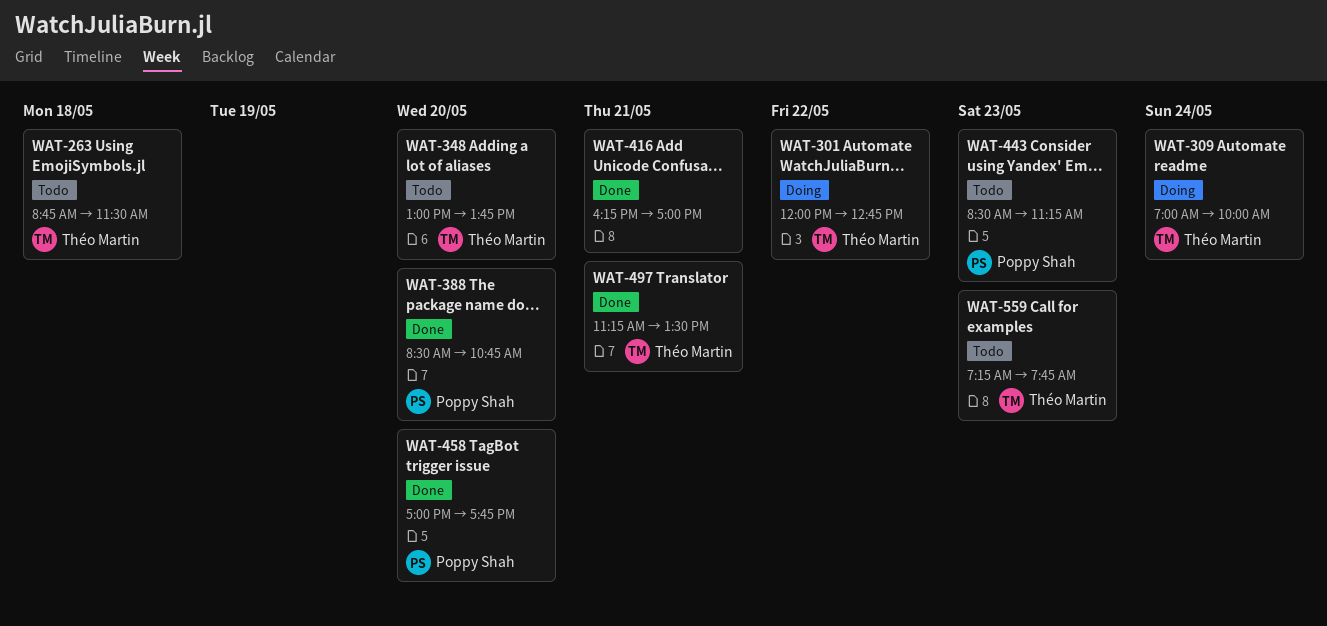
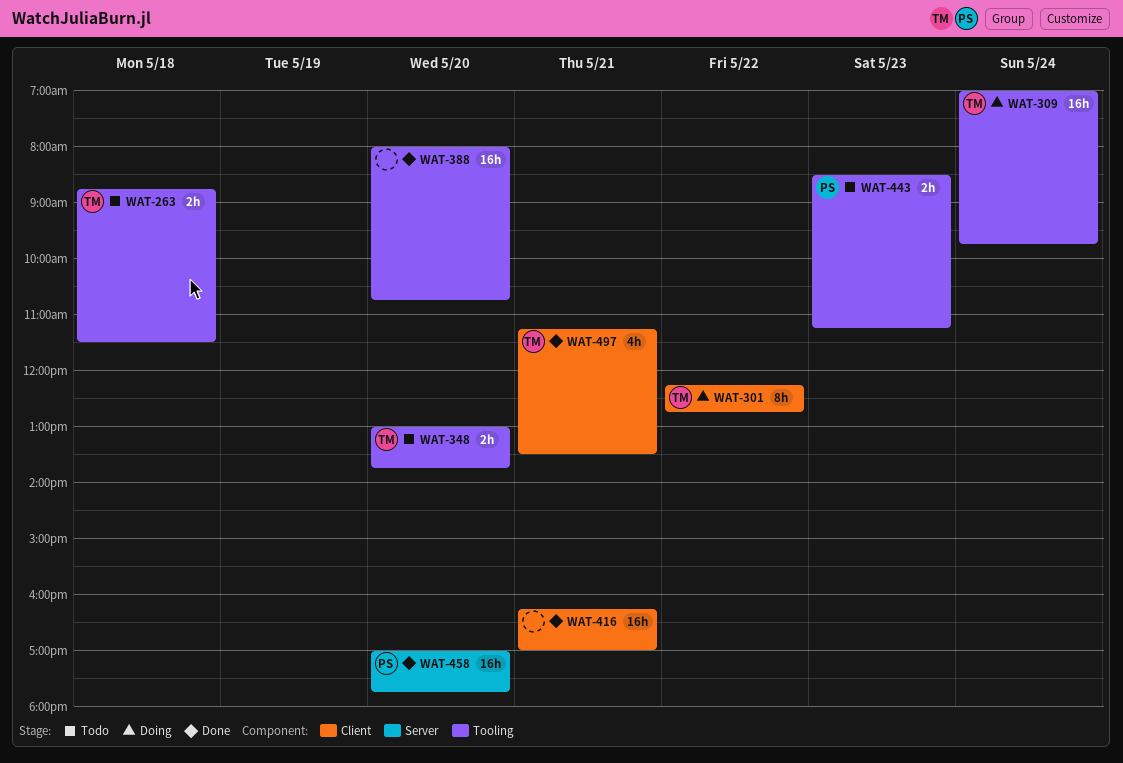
WAT-301, begins: 12:00 -> 12:15
WAT-309, ends: 10:00 -> 09:45
WAT-388, owner: Poppy Shah -> none
WAT-388, begins: 08:30 -> 08:00
WAT-559: present -> none

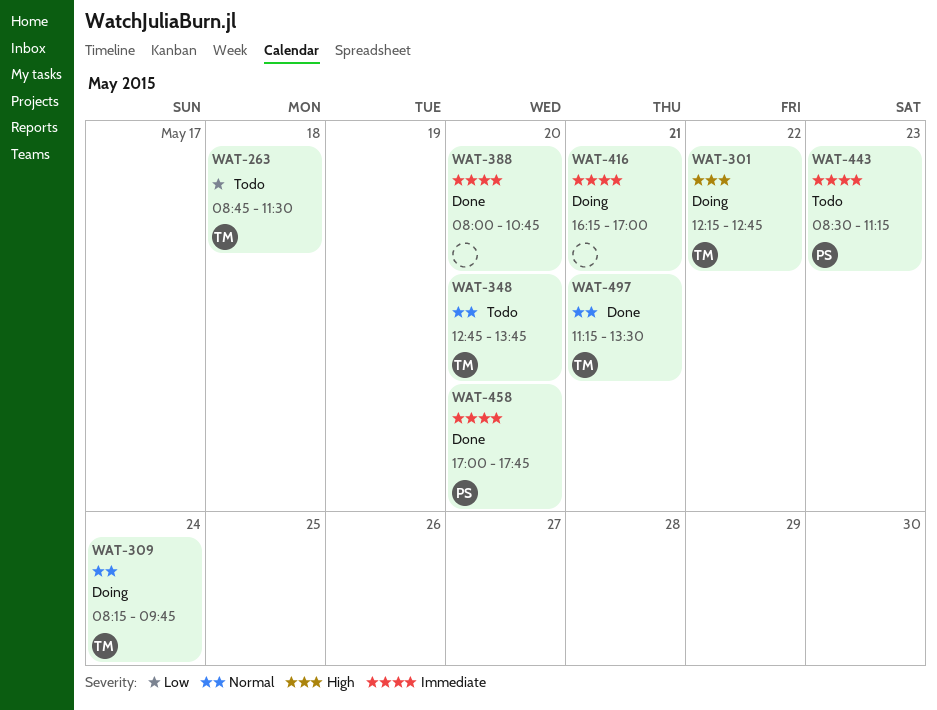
WAT-309, begins: 07:00 -> 08:15
WAT-348, begins: 13:00 -> 12:45
WAT-416, status: Done -> Doing

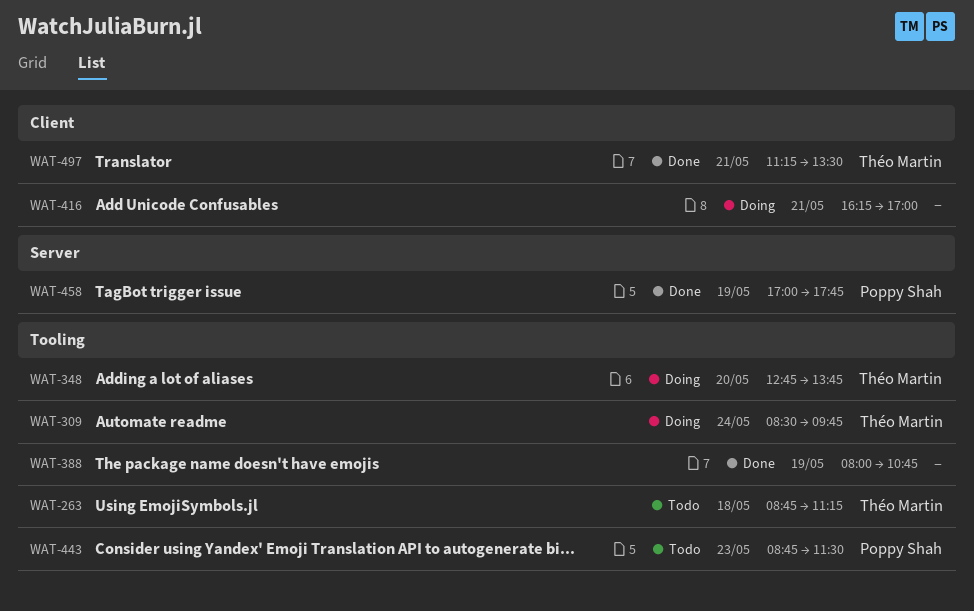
WAT-263, ends: 11:30 -> 11:15
WAT-301: present -> none
WAT-309, begins: 08:15 -> 08:30
WAT-348, status: Todo -> Doing
WAT-388, day: May 20 -> May 19
WAT-443, begins: 08:30 -> 08:45
WAT-443, ends: 11:15 -> 11:30
WAT-458, day: May 20 -> May 19

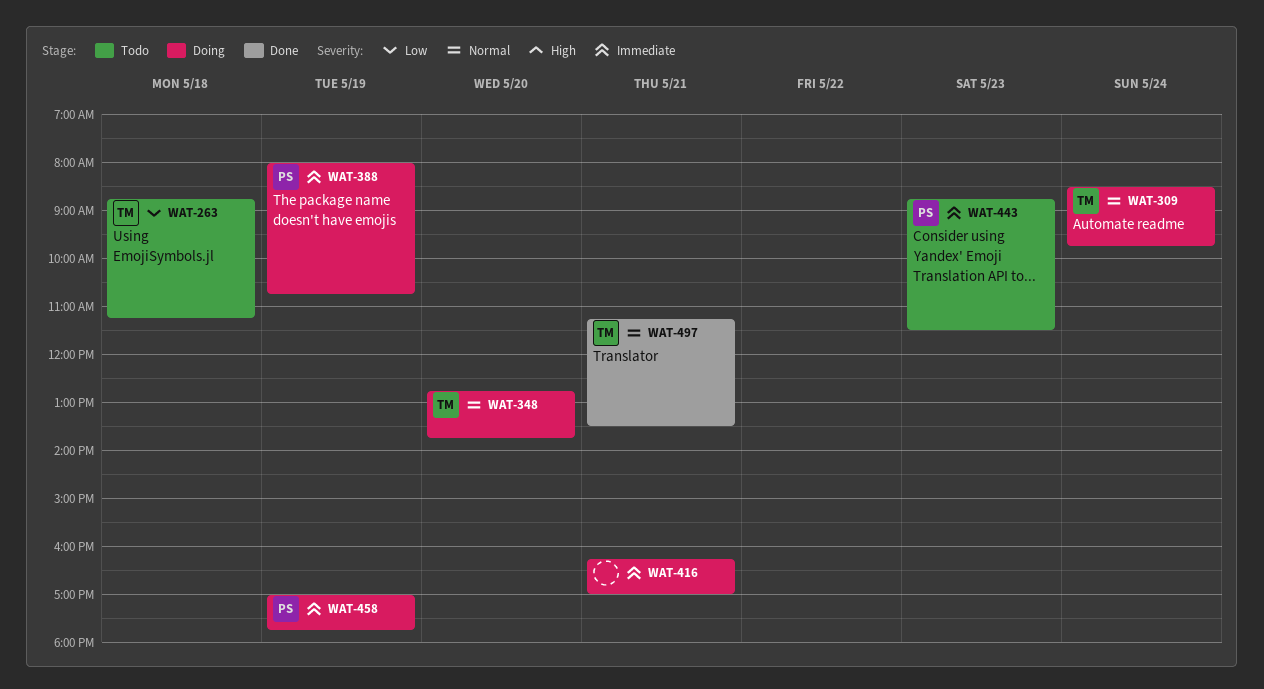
WAT-388, status: Done -> Doing
WAT-388, owner: none -> Poppy Shah
WAT-458, status: Done -> Doing

